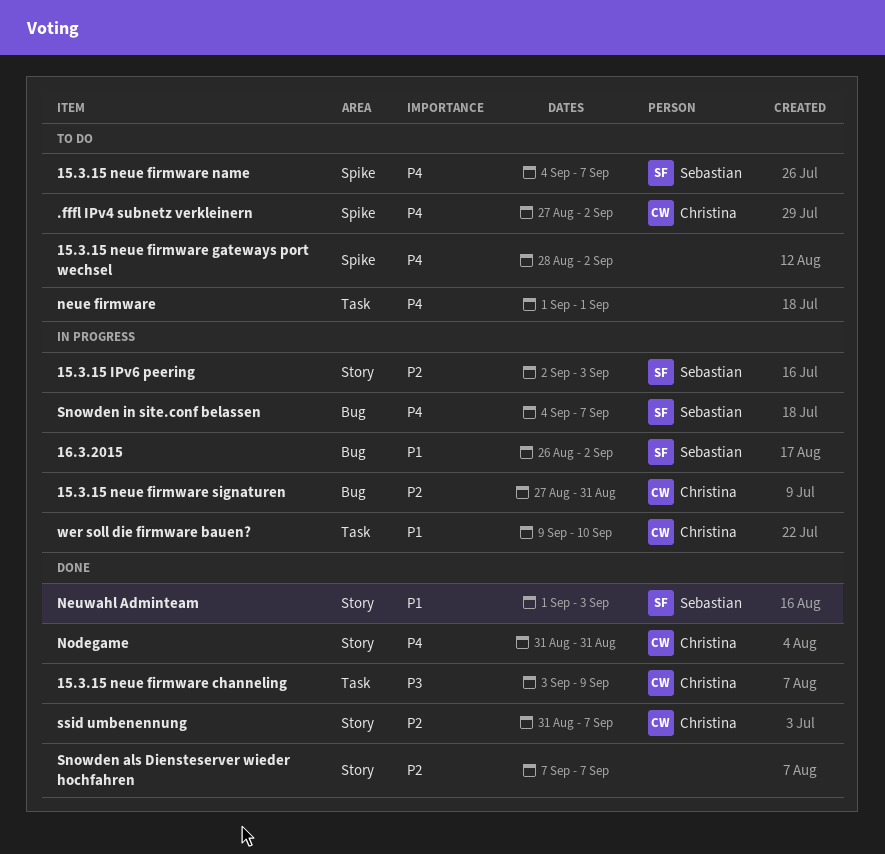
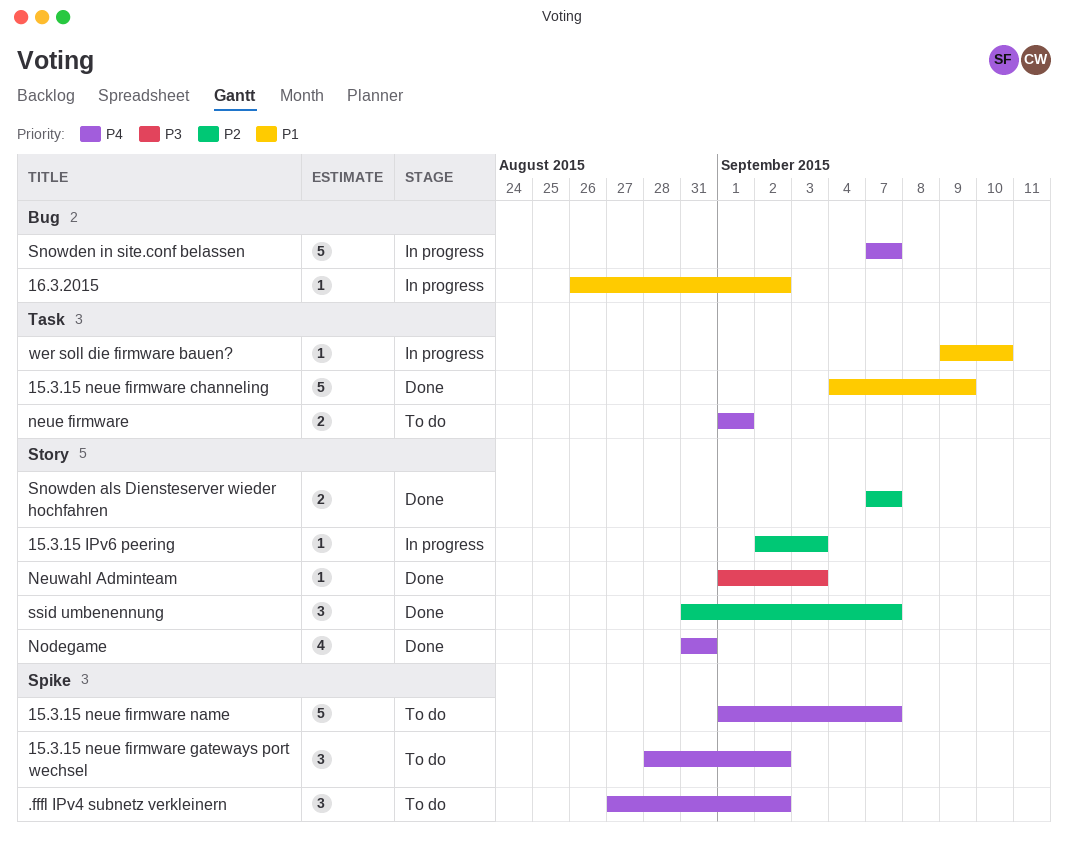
15.3.15 neue firmware channeling, priority: P3 -> P1
15.3.15 neue firmware channeling, start: Sep 3 -> Sep 4
15.3.15 neue firmware name, start: Sep 4 -> Sep 1
15.3.15 neue firmware signaturen: present -> none
Neuwahl Adminteam, priority: P1 -> P3
Snowden in site.conf belassen, start: Sep 4 -> Sep 7

